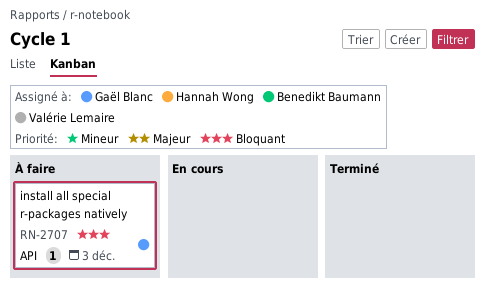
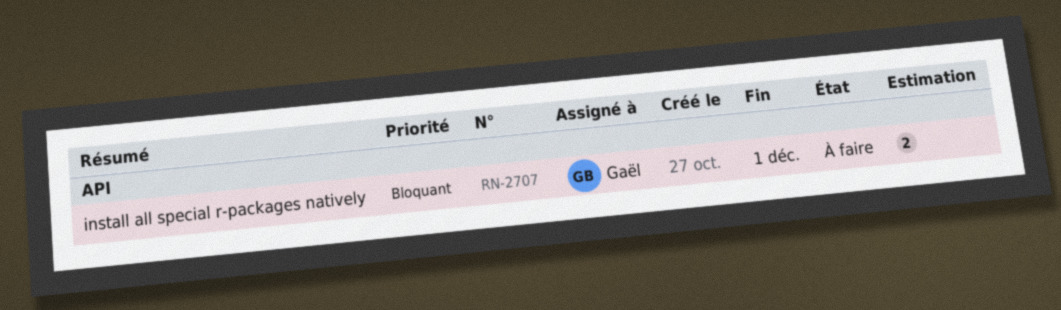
RN-2707, estimate: 1 -> 2
RN-2707, due: Dec 3 -> Dec 1

